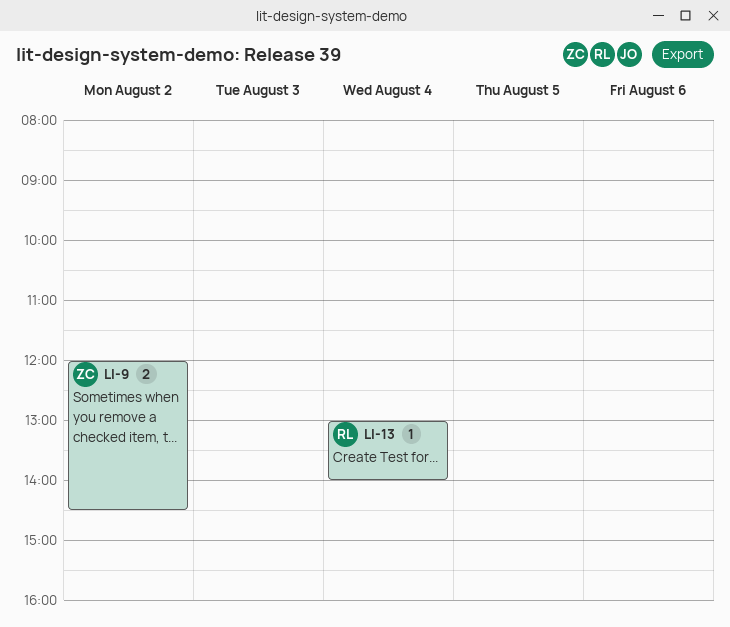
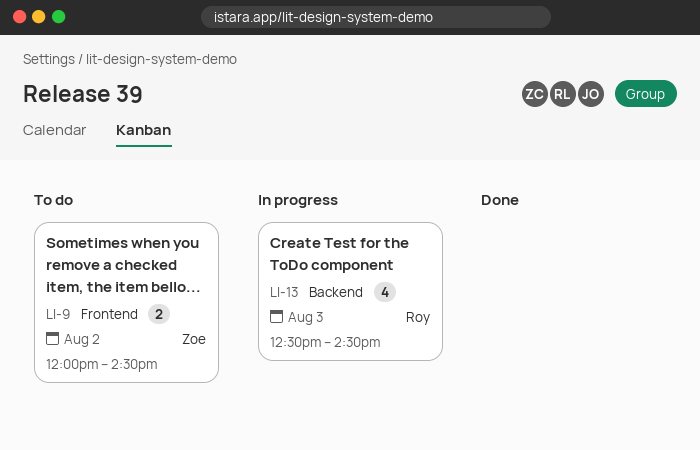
LI-13, estimate: 1 -> 4
LI-13, day: Aug 4 -> Aug 3
LI-13, begins: 13:00 -> 12:30
LI-13, ends: 14:00 -> 14:30

